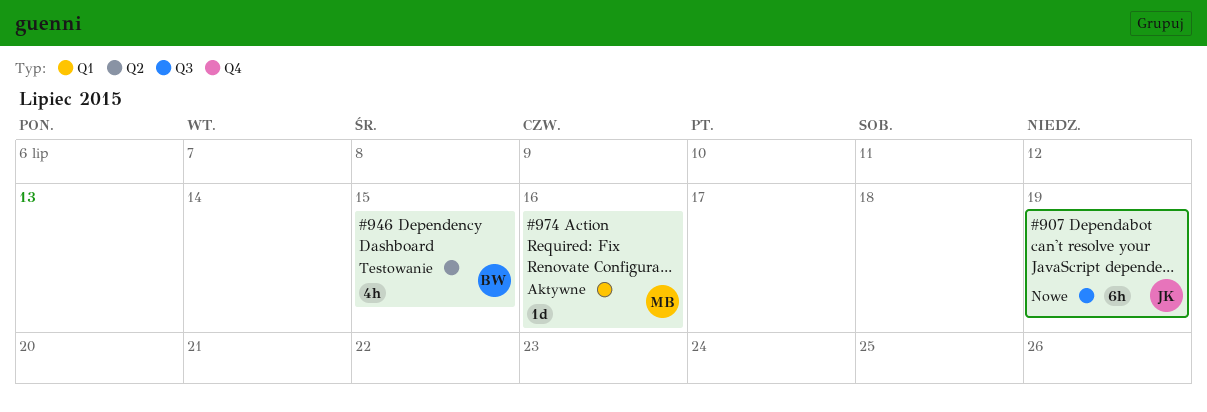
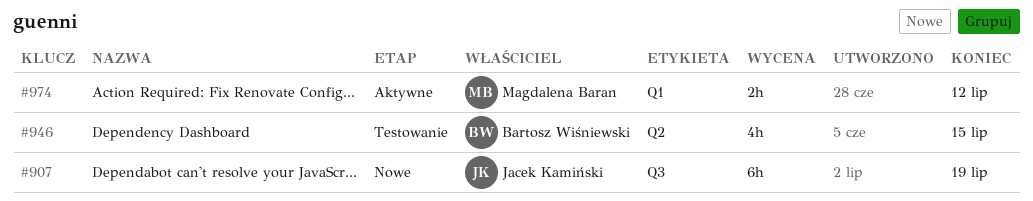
#974, estimate: 1d -> 2h
#974, due: Jul 16 -> Jul 12

